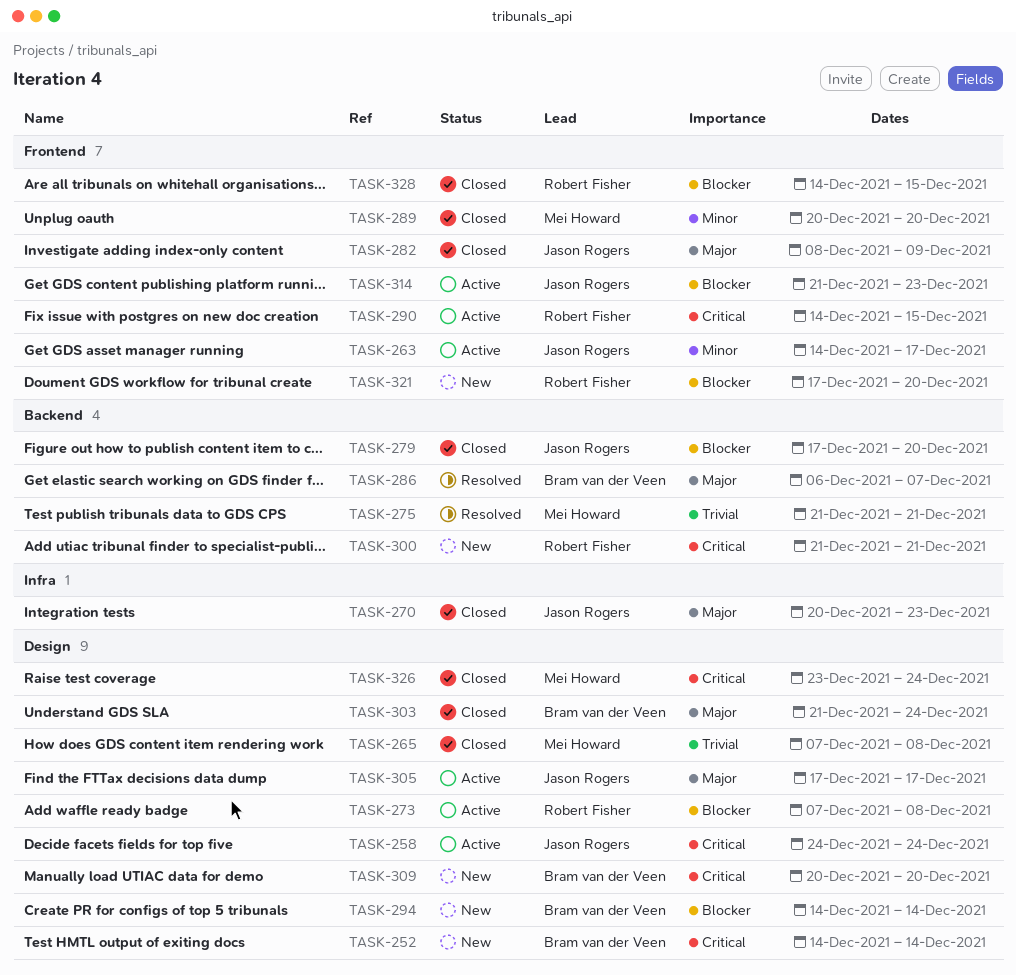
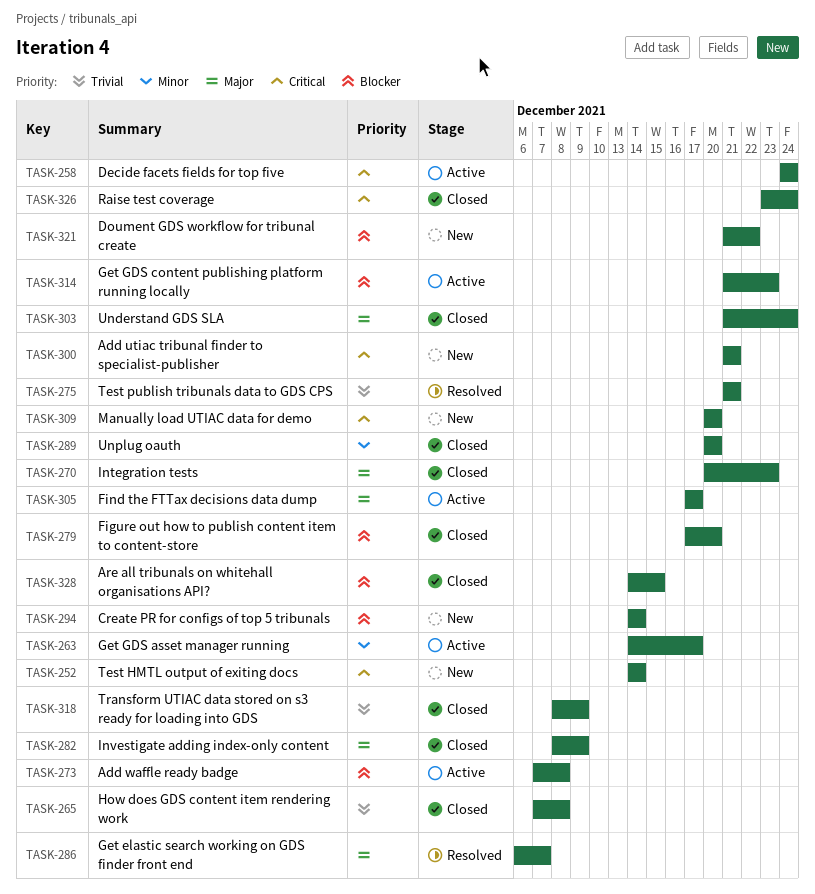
TASK-290: present -> none
TASK-318: none -> present
TASK-321, start: Dec 17 -> Dec 21
TASK-321, due: Dec 20 -> Dec 22

